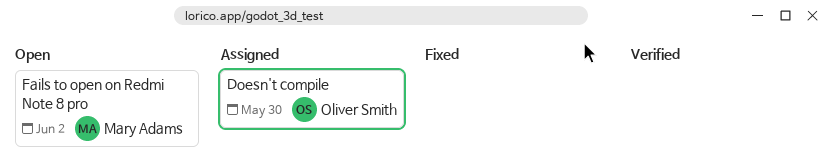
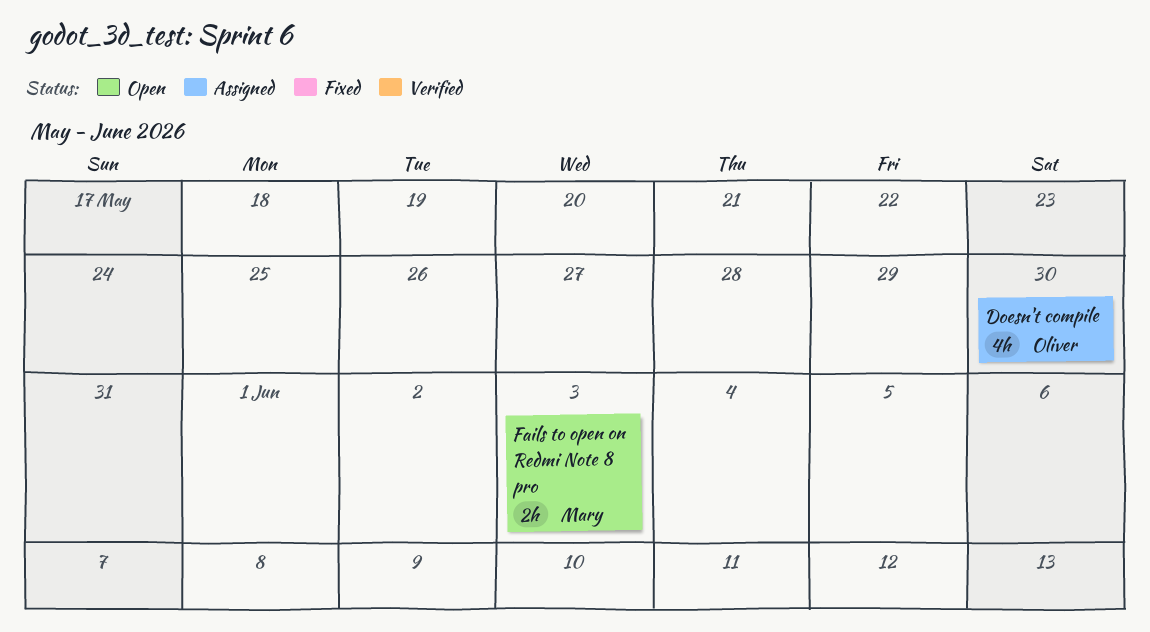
Fails to open on Redmi Note 8 pro, due: Jun 2 -> Jun 3

